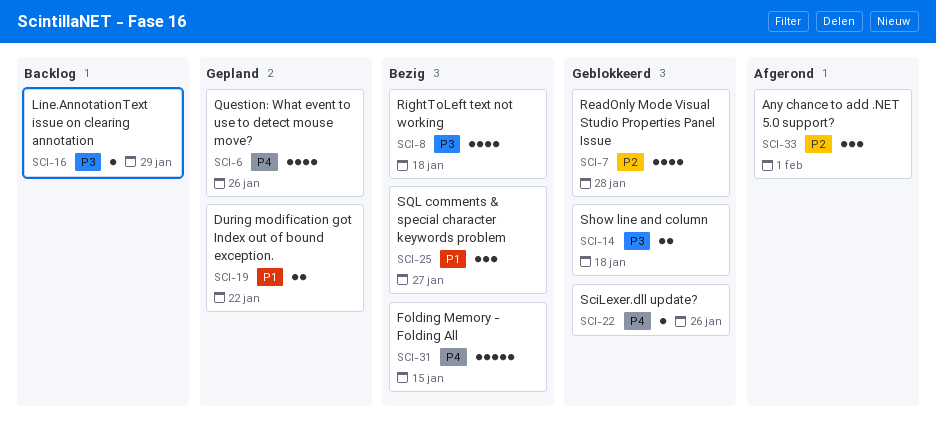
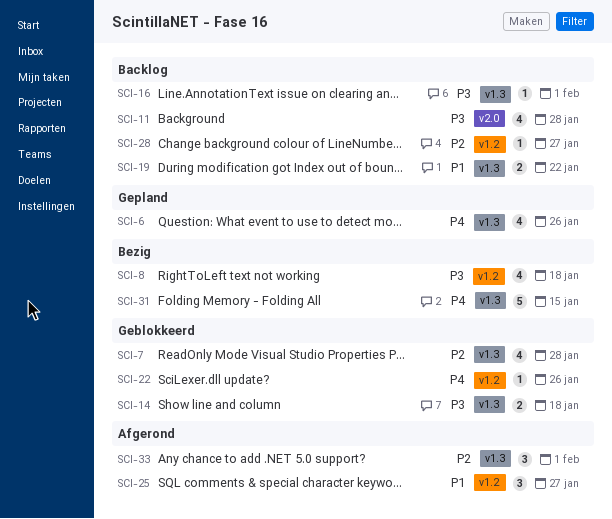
SCI-11: none -> present
SCI-16, due: Jan 29 -> Feb 1
SCI-19, status: Gepland -> Backlog
SCI-25, status: Bezig -> Afgerond
SCI-28: none -> present

